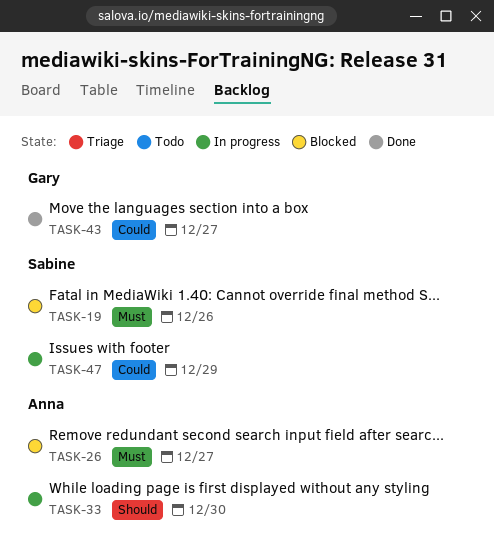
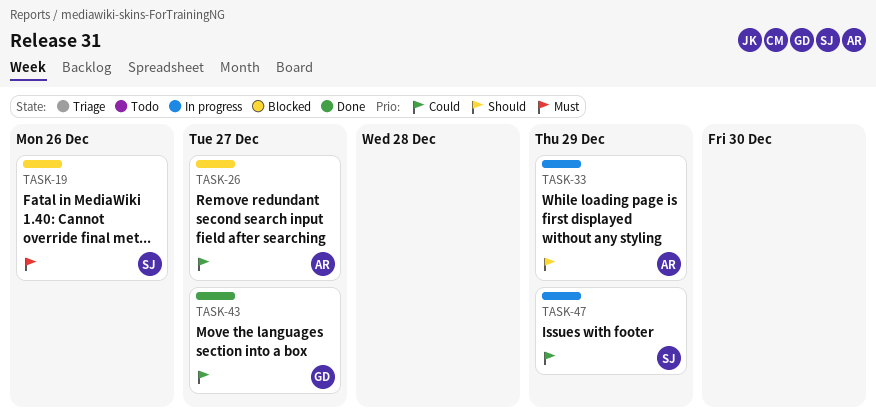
TASK-26, priority: Must -> Could
TASK-33, due: Dec 30 -> Dec 29

